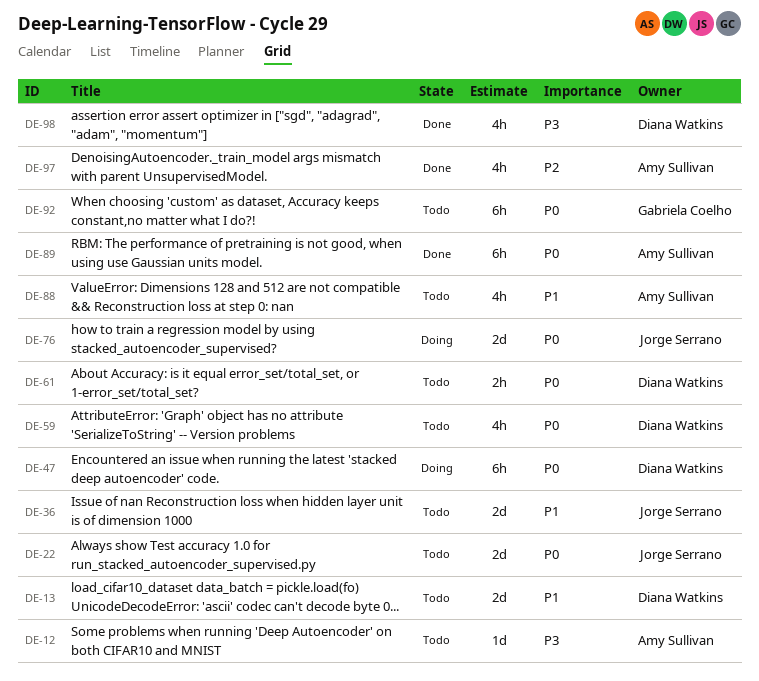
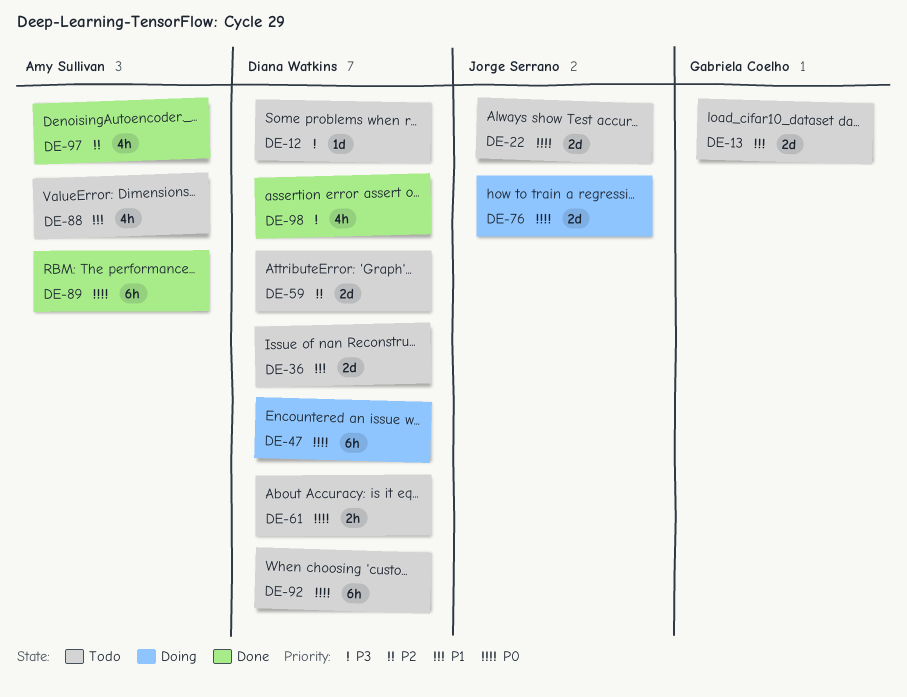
DE-12, owner: Amy Sullivan -> Diana Watkins
DE-13, owner: Diana Watkins -> Gabriela Coelho
DE-36, owner: Jorge Serrano -> Diana Watkins
DE-59, priority: P0 -> P2
DE-59, estimate: 4h -> 2d
DE-92, owner: Gabriela Coelho -> Diana Watkins

